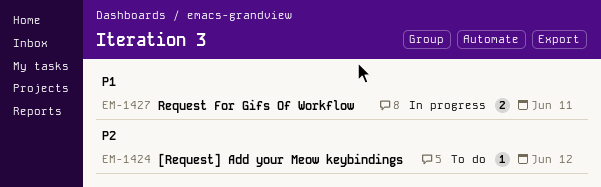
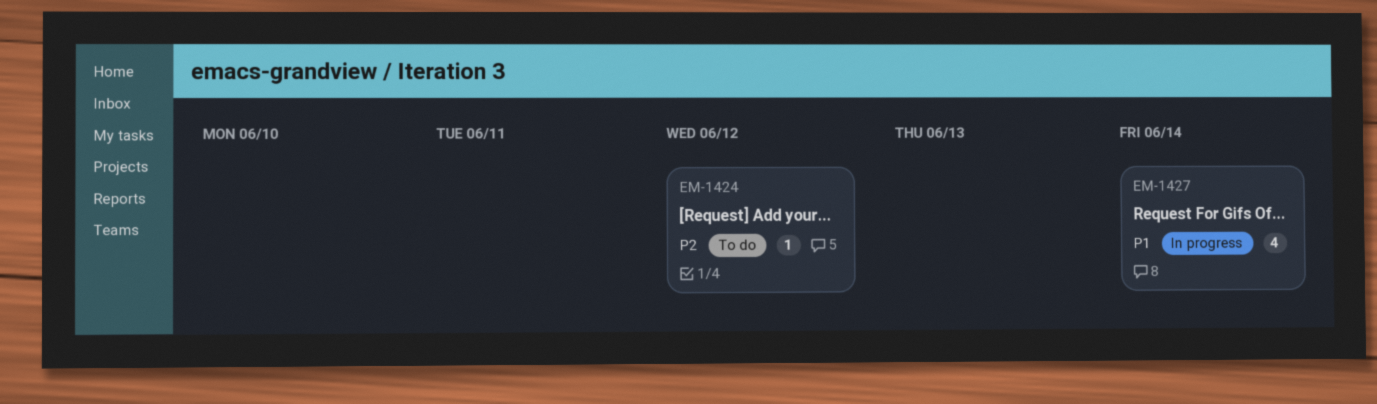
EM-1427, estimate: 2 -> 4
EM-1427, due: Jun 11 -> Jun 14

